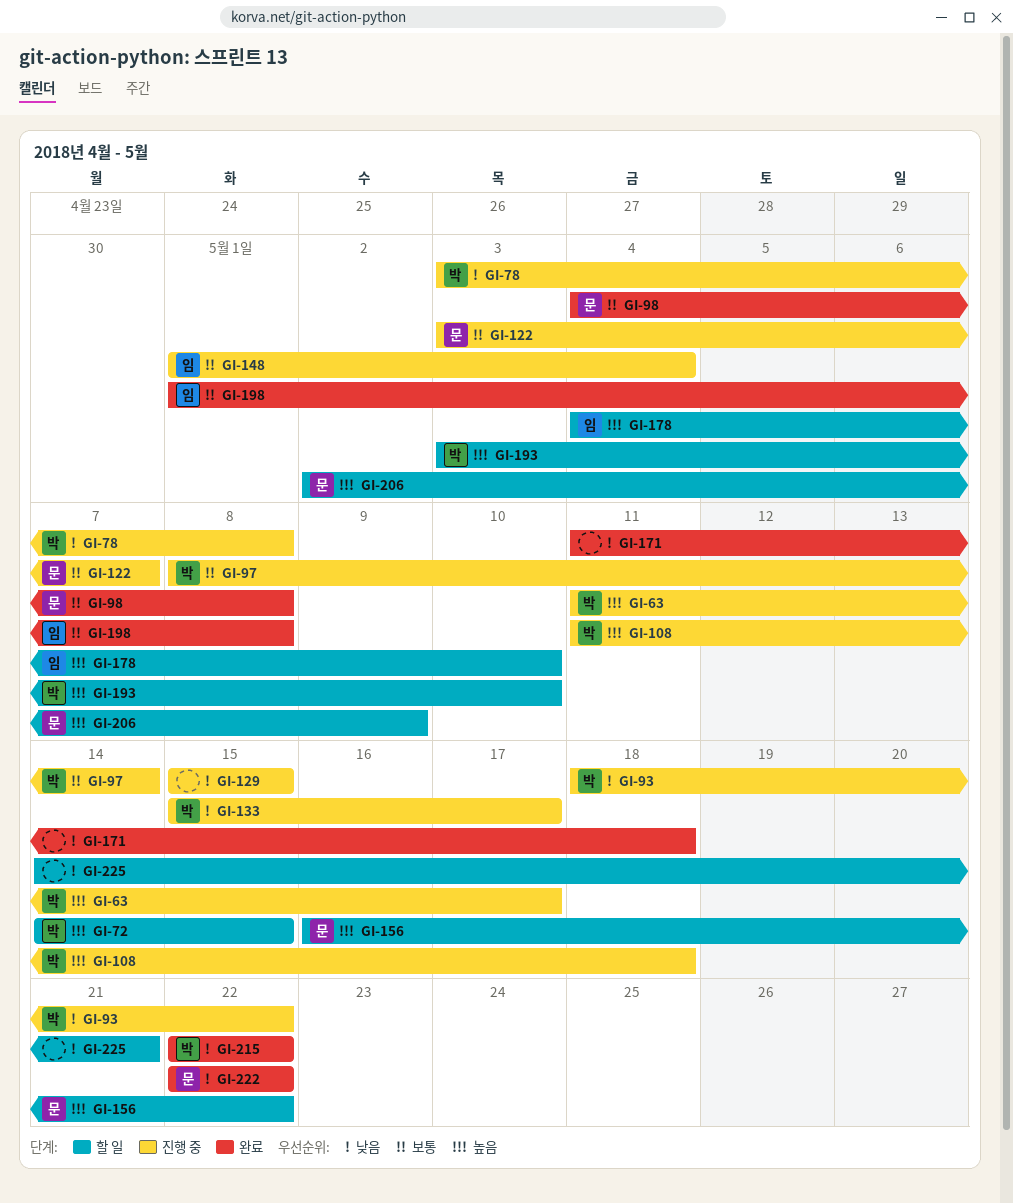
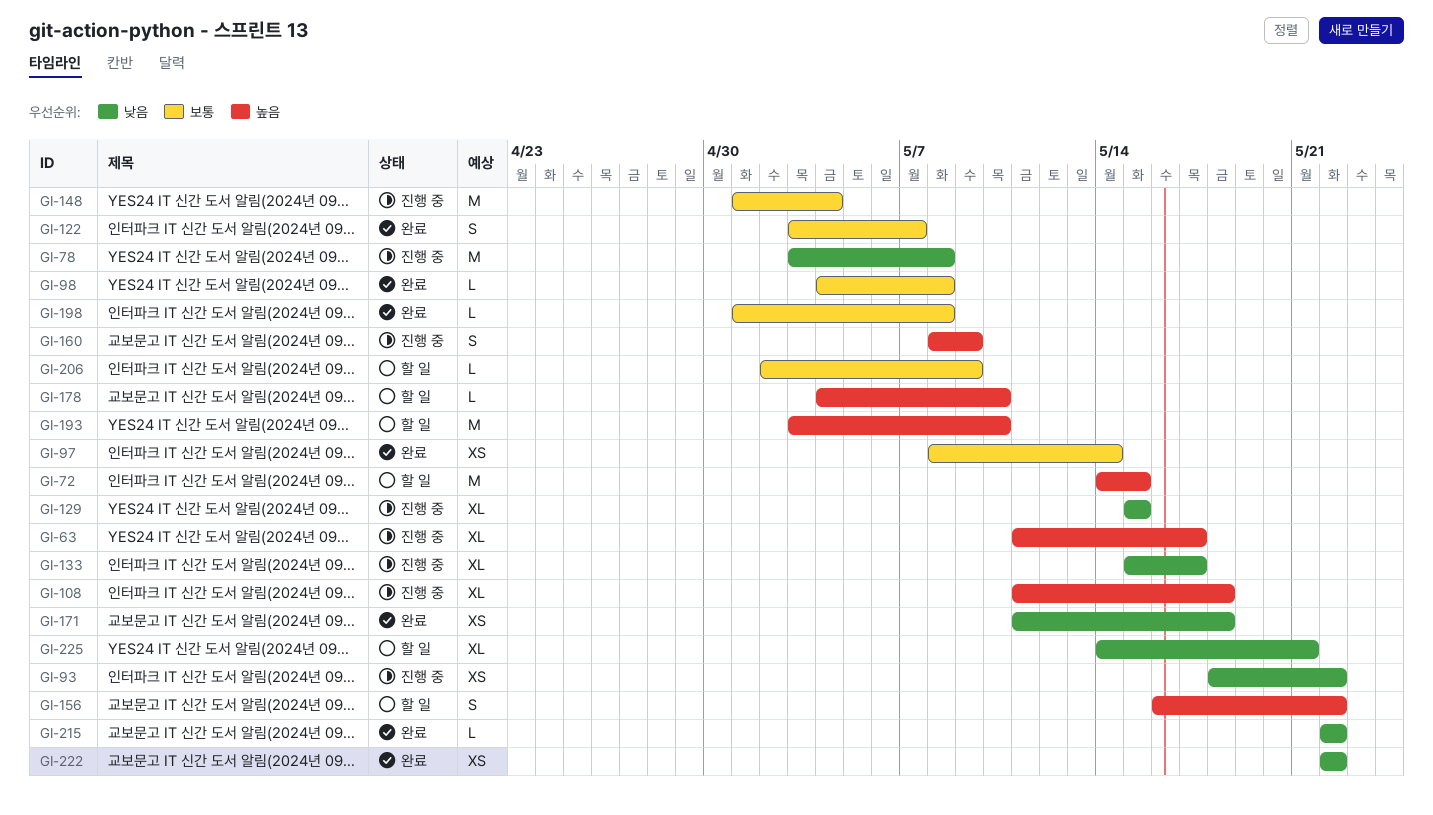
GI-97, status: 진행 중 -> 완료
GI-122, status: 진행 중 -> 완료
GI-160: none -> present
GI-206, priority: 높음 -> 보통

